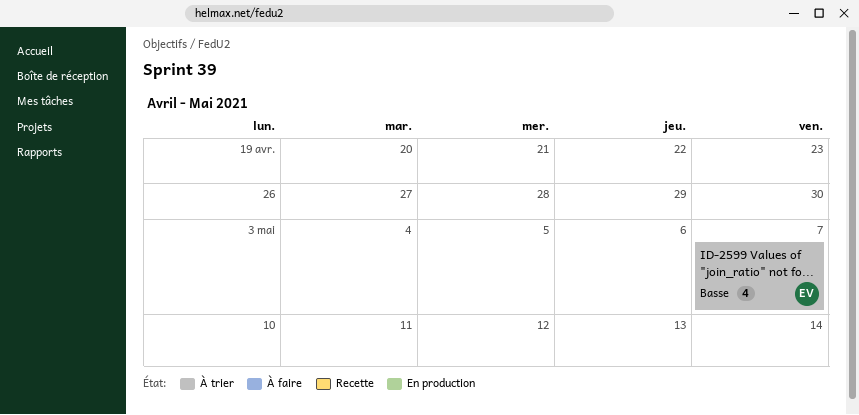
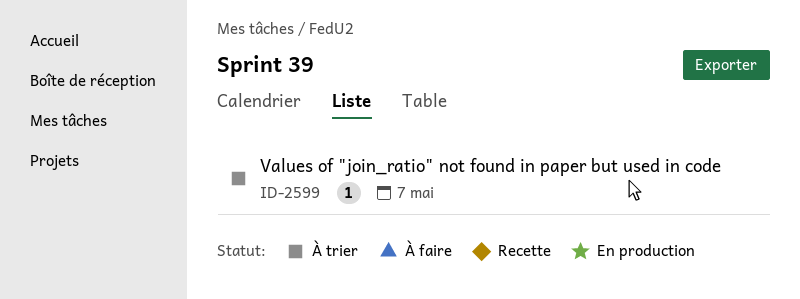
ID-2599, estimate: 4 -> 1

